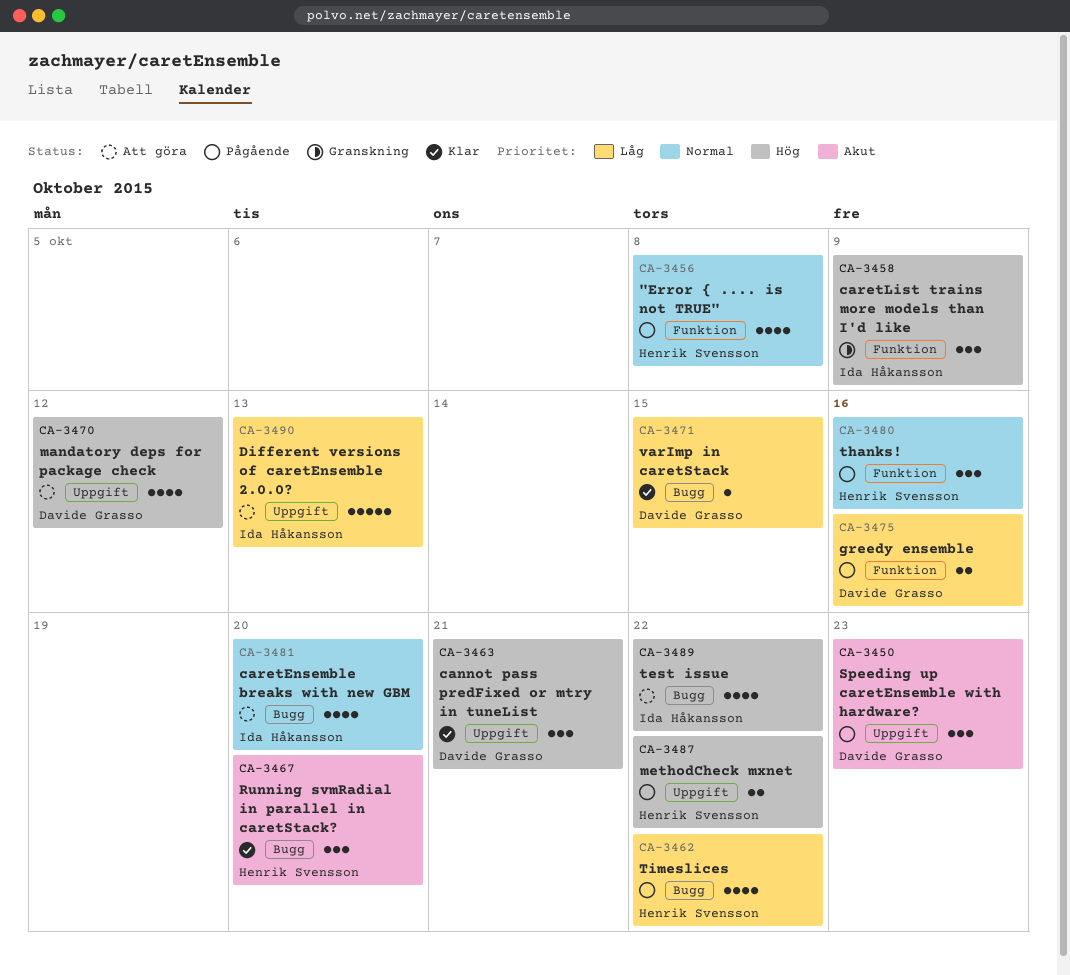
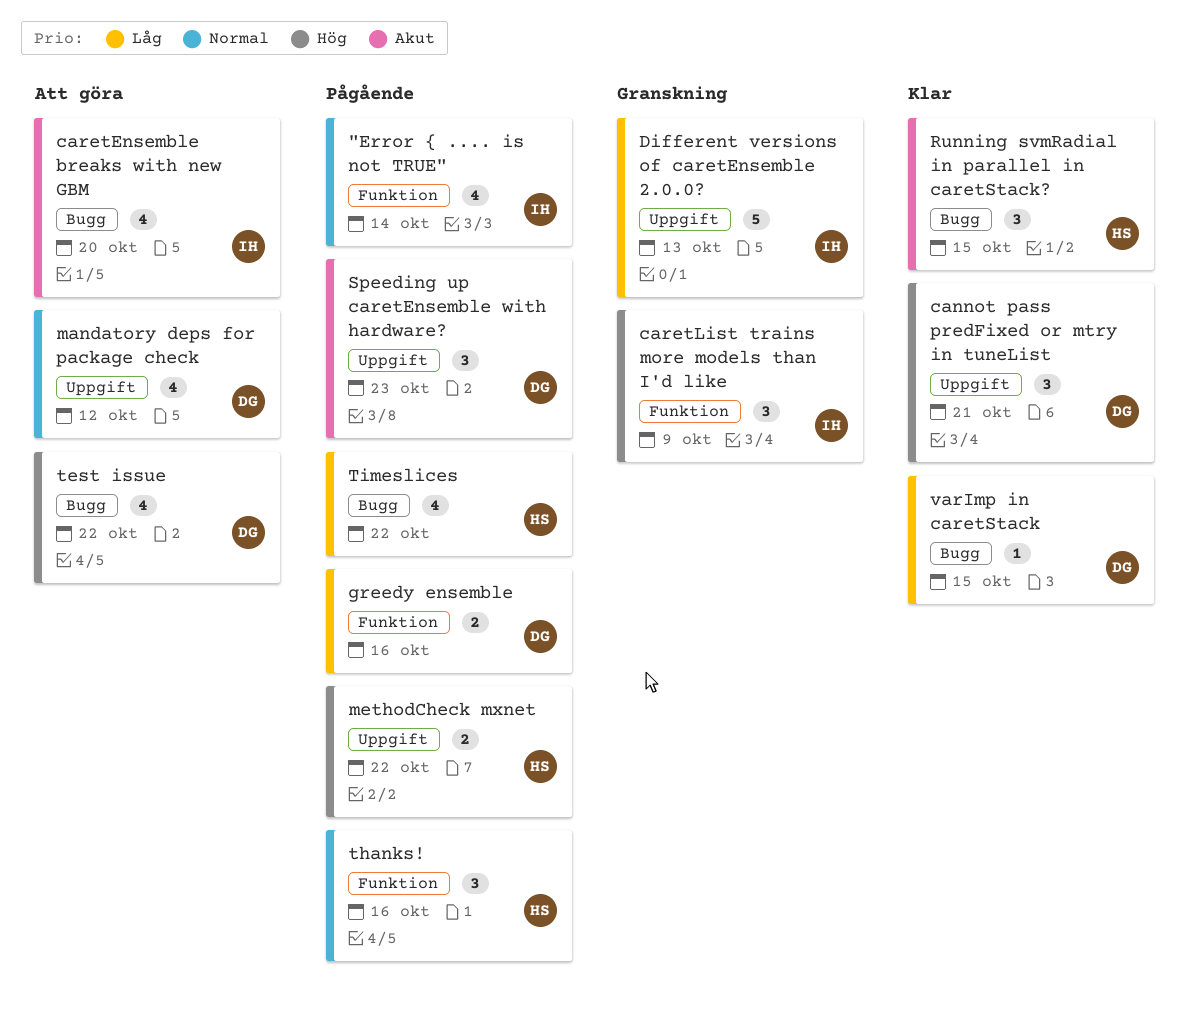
"Error { .... is not TRUE", owner: Henrik Svensson -> Ida Håkansson
"Error { .... is not TRUE", due: Oct 8 -> Oct 14
caretEnsemble breaks with new GBM, priority: Normal -> Akut
Different versions of caretEnsemble 2.0.0?, status: Att göra -> Granskning
mandatory deps for package check, priority: Hög -> Normal
Running svmRadial in parallel in caretStack?, due: Oct 20 -> Oct 15
test issue, owner: Ida Håkansson -> Davide Grasso

